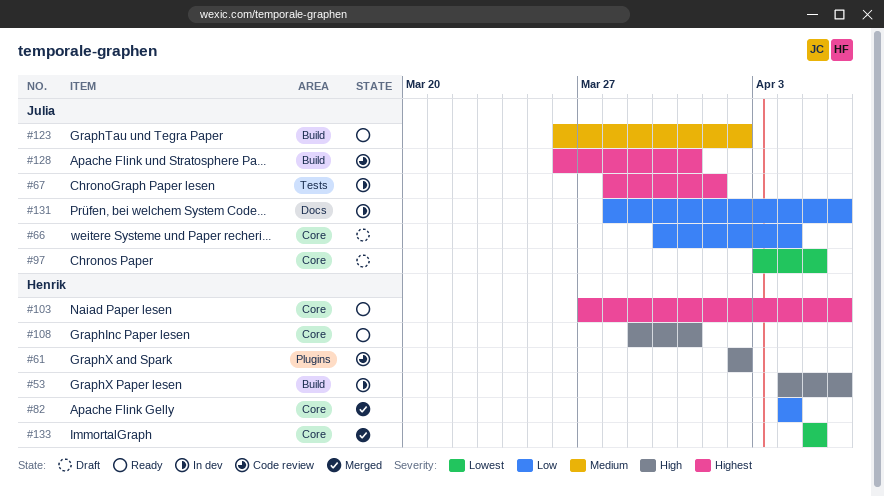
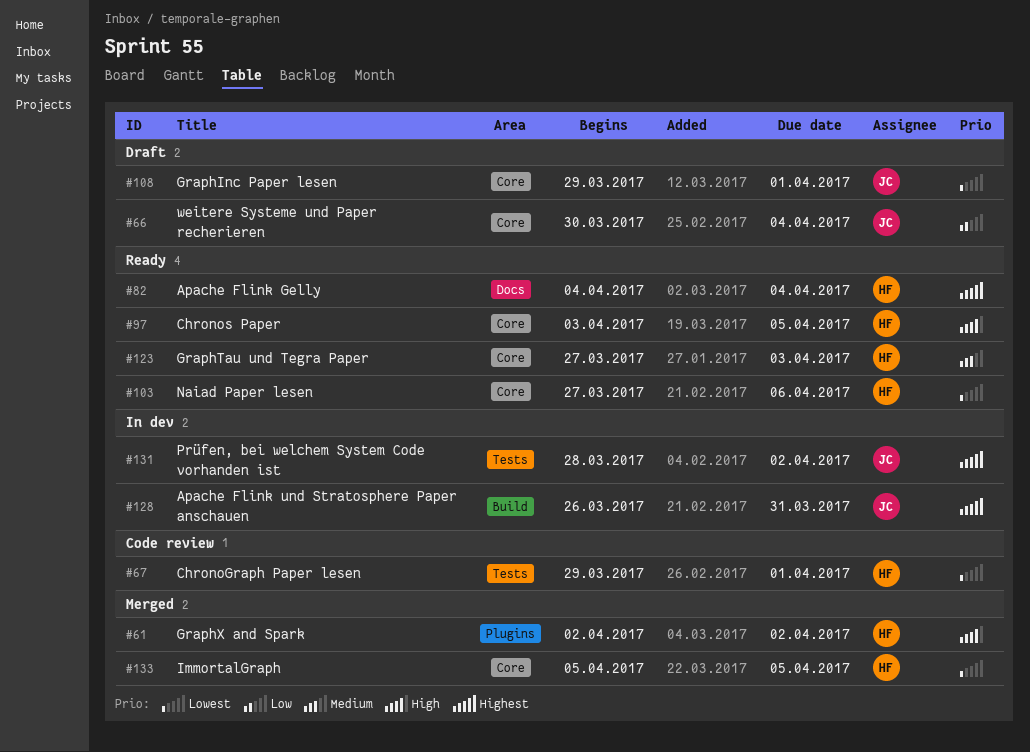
#53: present -> none
#61, status: Code review -> Merged
#67, status: In dev -> Code review
#67, owner: Julia -> Henrik
#67, priority: Highest -> Lowest
#67, start: Mar 28 -> Mar 29
#82, status: Merged -> Ready
#82, priority: Low -> Highest
#82, label: Core -> Docs
#97, status: Draft -> Ready
#97, owner: Julia -> Henrik
#97, priority: Lowest -> High
#103, priority: Highest -> Lowest
#108, status: Ready -> Draft
#108, owner: Henrik -> Julia
#108, priority: High -> Lowest
#108, due: Mar 31 -> Apr 1
#123, owner: Julia -> Henrik
#123, label: Build -> Core
#123, start: Mar 26 -> Mar 27
#123, due: Apr 2 -> Apr 3
#128, status: Code review -> In dev
#131, priority: Low -> Highest
#131, label: Docs -> Tests
#131, due: Apr 6 -> Apr 2

